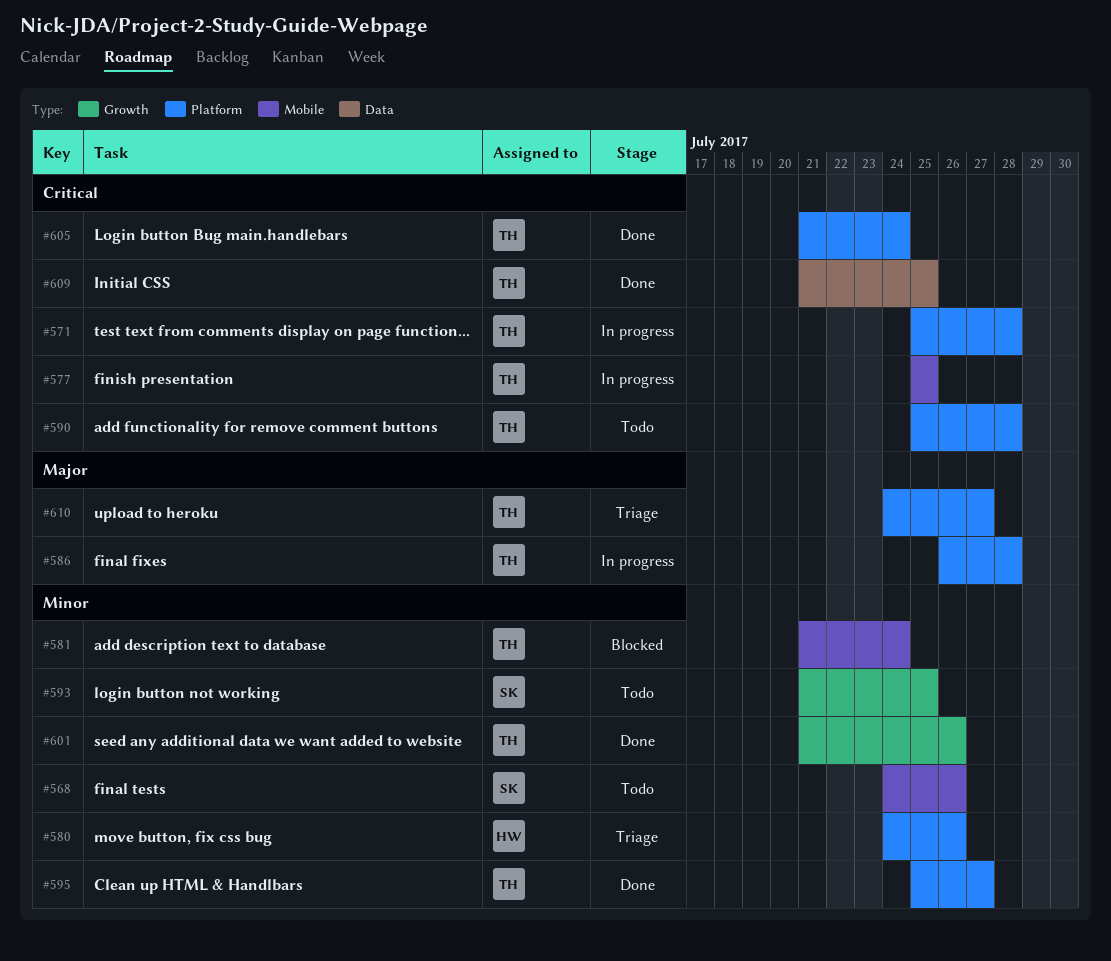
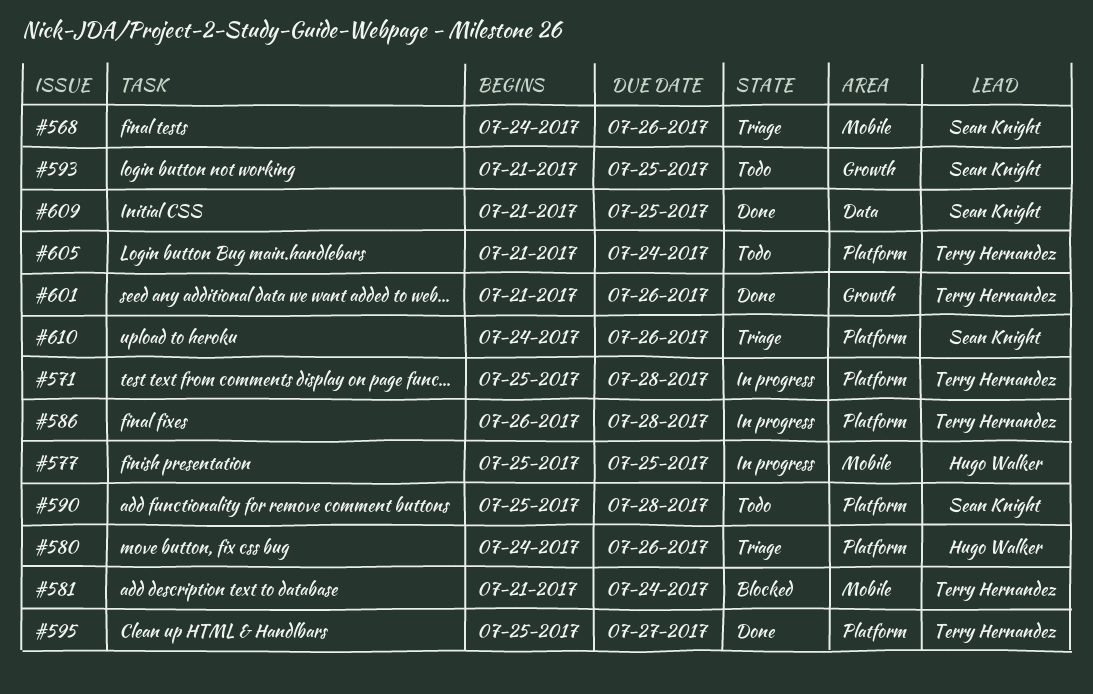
#568, status: Todo -> Triage
#577, owner: Terry Hernandez -> Hugo Walker
#590, owner: Terry Hernandez -> Sean Knight
#605, status: Done -> Todo
#609, owner: Terry Hernandez -> Sean Knight
#610, owner: Terry Hernandez -> Sean Knight
#610, due: Jul 27 -> Jul 26

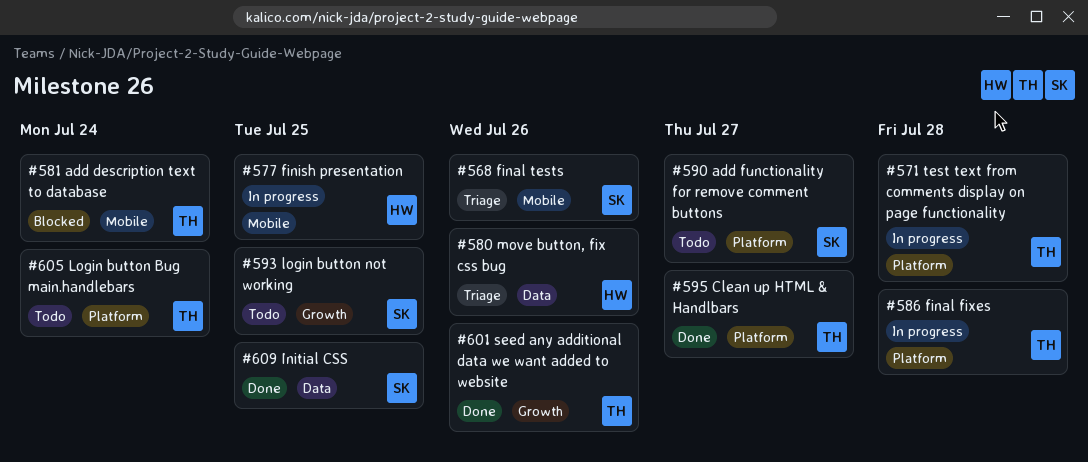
#580, label: Platform -> Data
#590, due: Jul 28 -> Jul 27
#610: present -> none

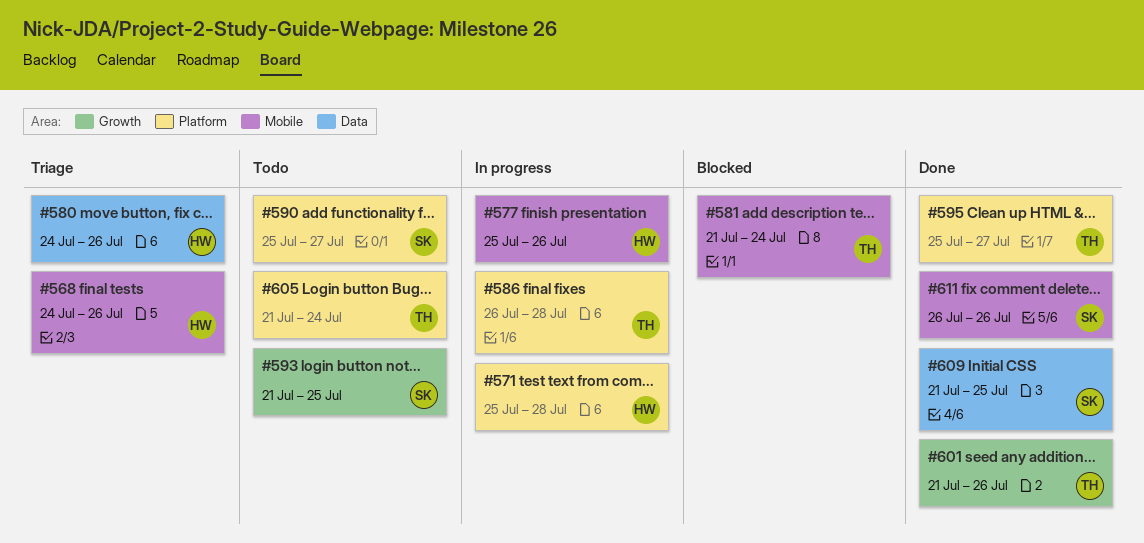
#568, owner: SK -> HW
#571, owner: TH -> HW
#577, due: Jul 25 -> Jul 26
#611: none -> present

